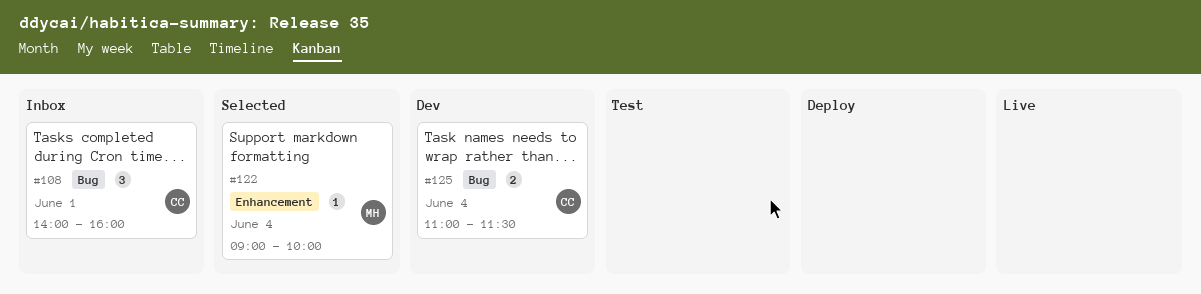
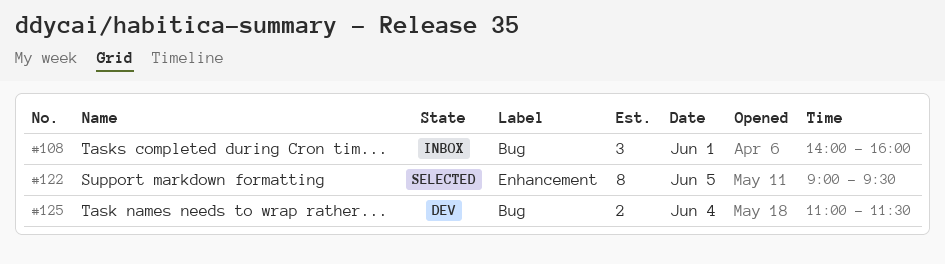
#122, estimate: 1 -> 8
#122, day: Jun 4 -> Jun 5
#122, ends: 10:00 -> 09:30

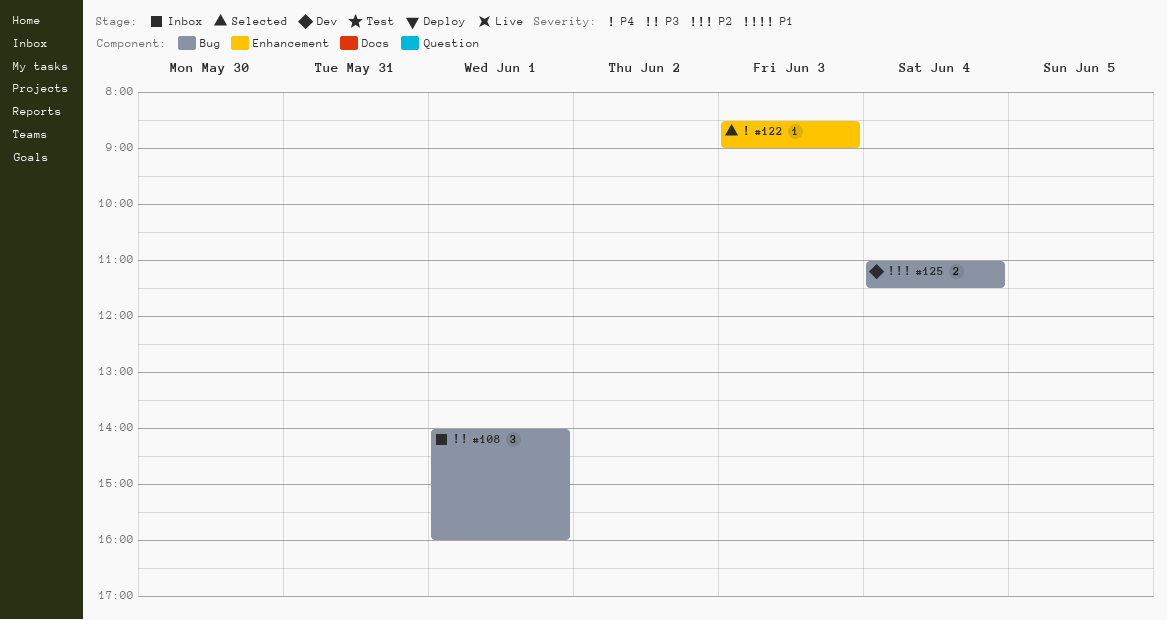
#122, estimate: 8 -> 1
#122, day: Jun 5 -> Jun 3
#122, begins: 09:00 -> 08:30
#122, ends: 09:30 -> 09:00

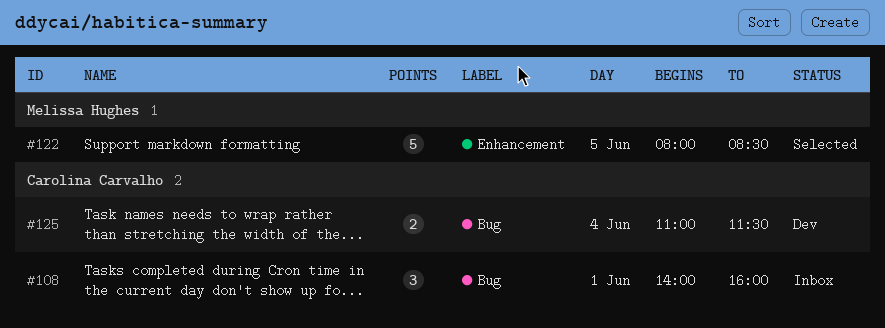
#122, estimate: 1 -> 5
#122, day: Jun 3 -> Jun 5
#122, begins: 08:30 -> 08:00
#122, ends: 09:00 -> 08:30

